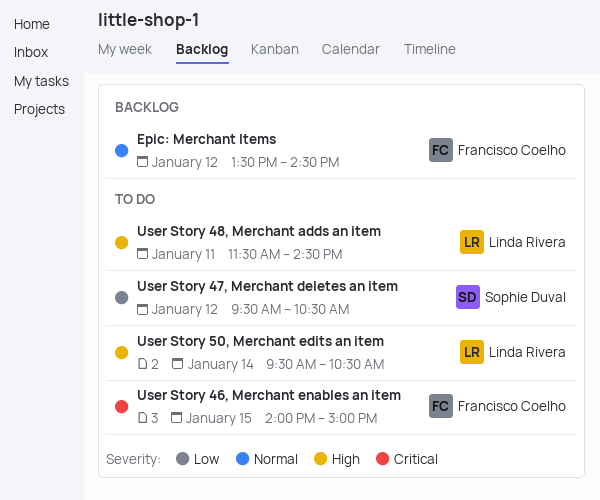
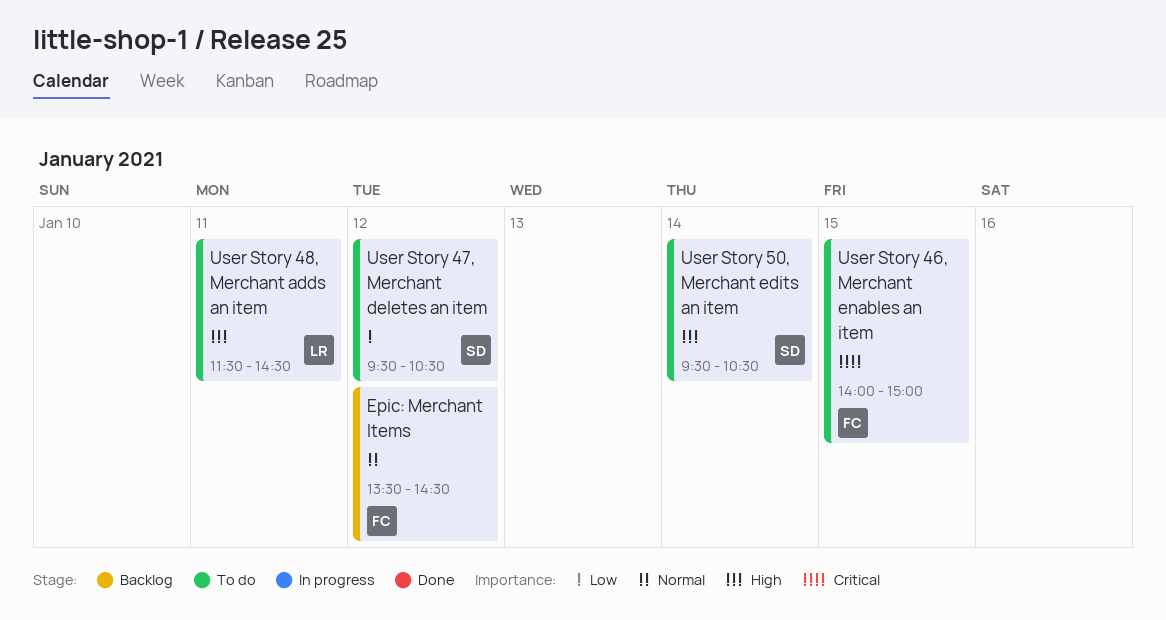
User Story 50, Merchant edits an item, owner: Linda Rivera -> Sophie Duval

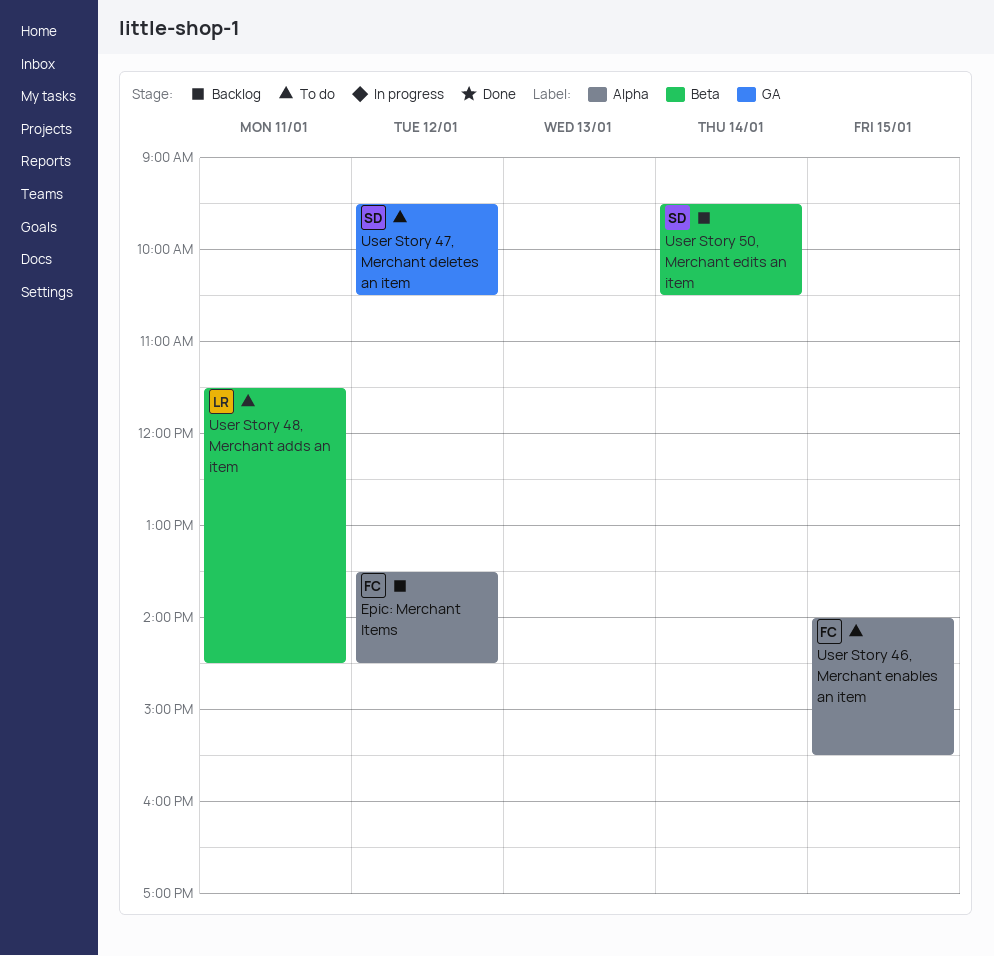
User Story 46, Merchant enables an item, ends: 15:00 -> 15:30
User Story 50, Merchant edits an item, status: To do -> Backlog

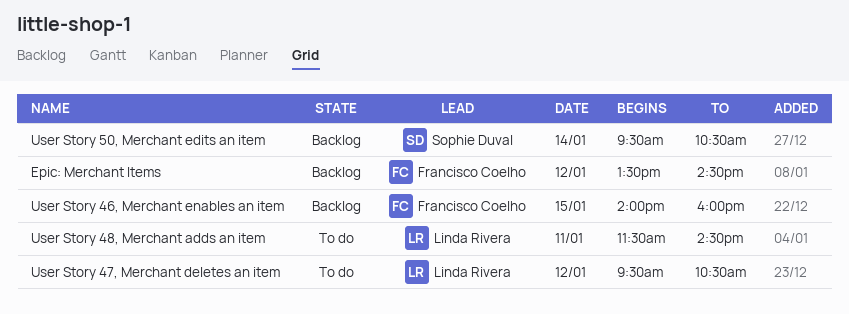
User Story 46, Merchant enables an item, status: To do -> Backlog
User Story 46, Merchant enables an item, ends: 15:30 -> 16:00
User Story 47, Merchant deletes an item, owner: Sophie Duval -> Linda Rivera

